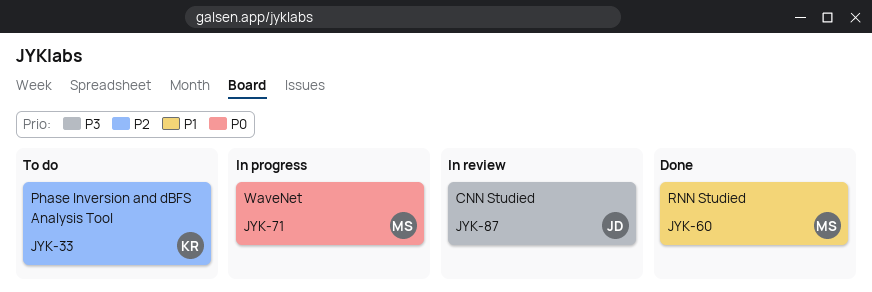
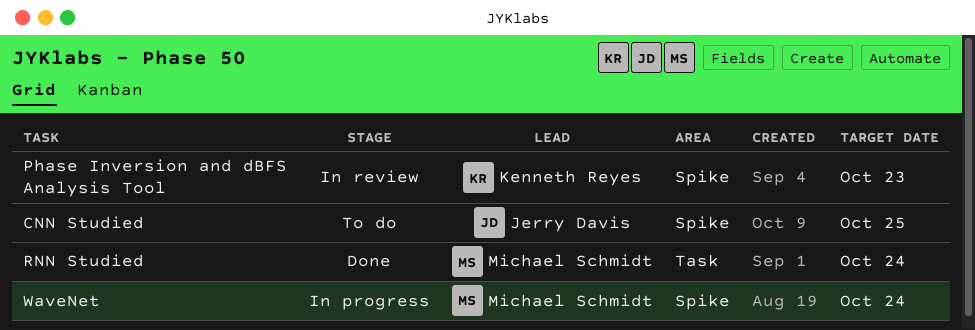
CNN Studied, status: In review -> To do
Phase Inversion and dBFS Analysis Tool, status: To do -> In review

